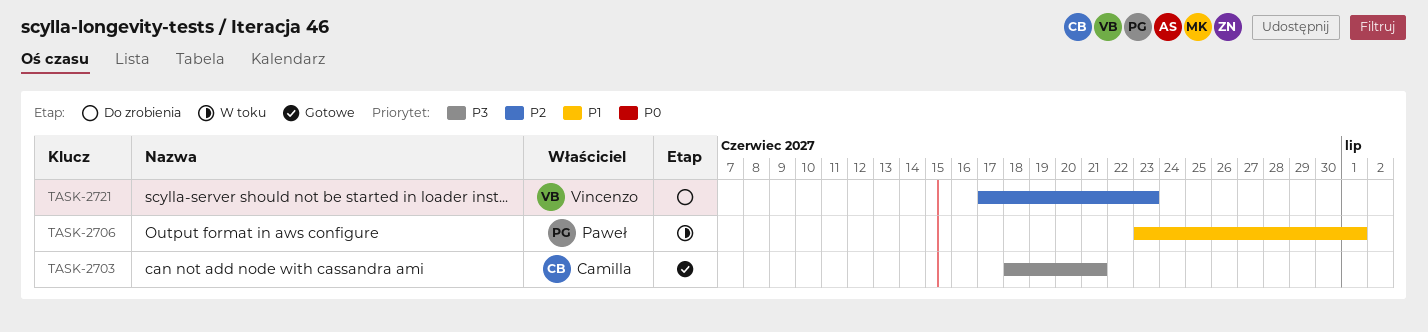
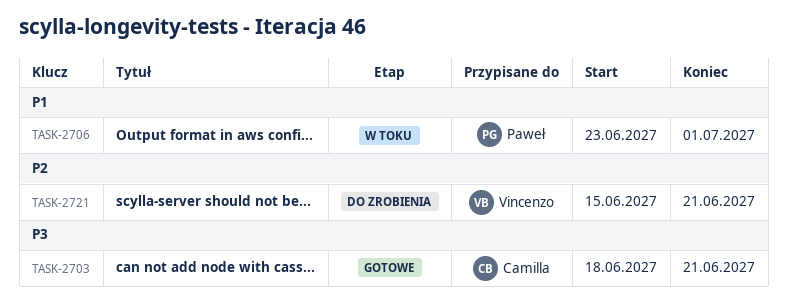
TASK-2721, start: Jun 17 -> Jun 15
TASK-2721, due: Jun 23 -> Jun 21

